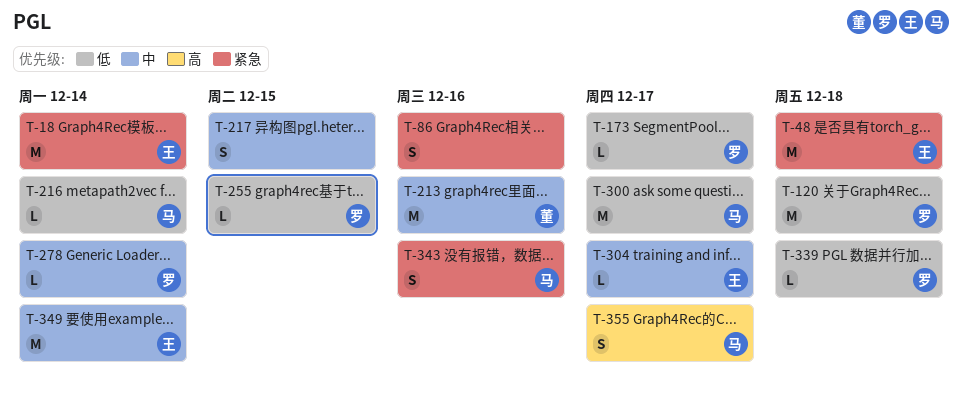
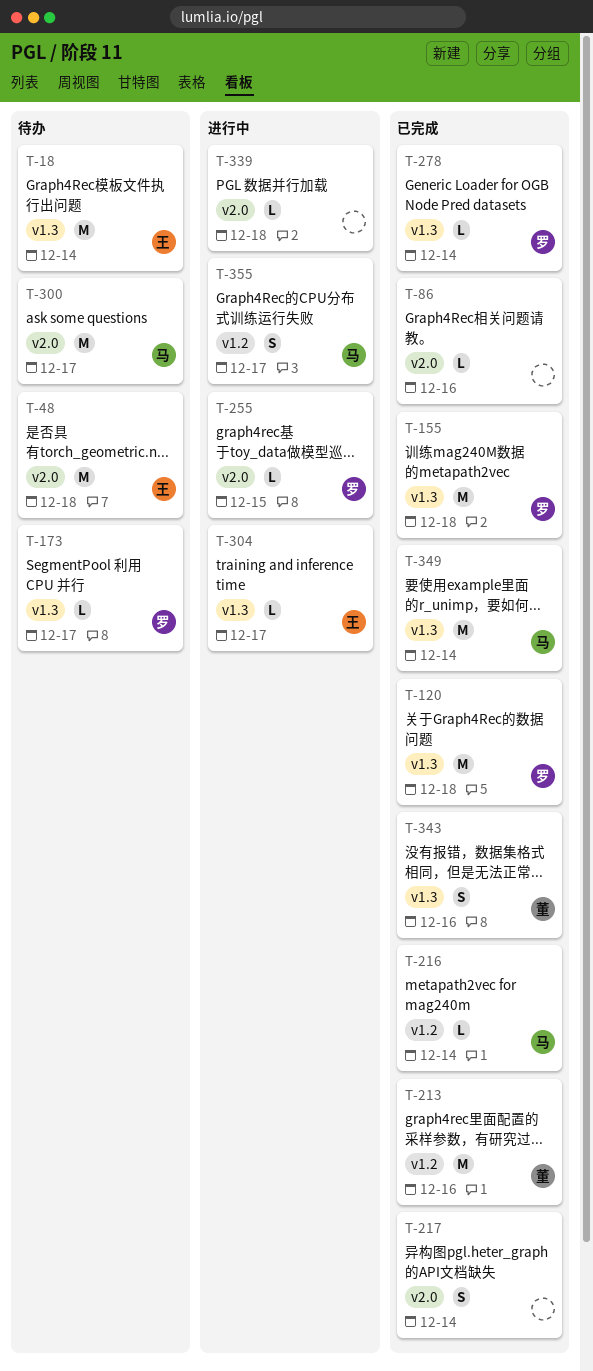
T-86, estimate: S -> L
T-155: none -> present
T-217, due: Dec 15 -> Dec 14
T-339, owner: 罗 -> none
T-343, owner: 马 -> 董
T-349, owner: 王 -> 马

